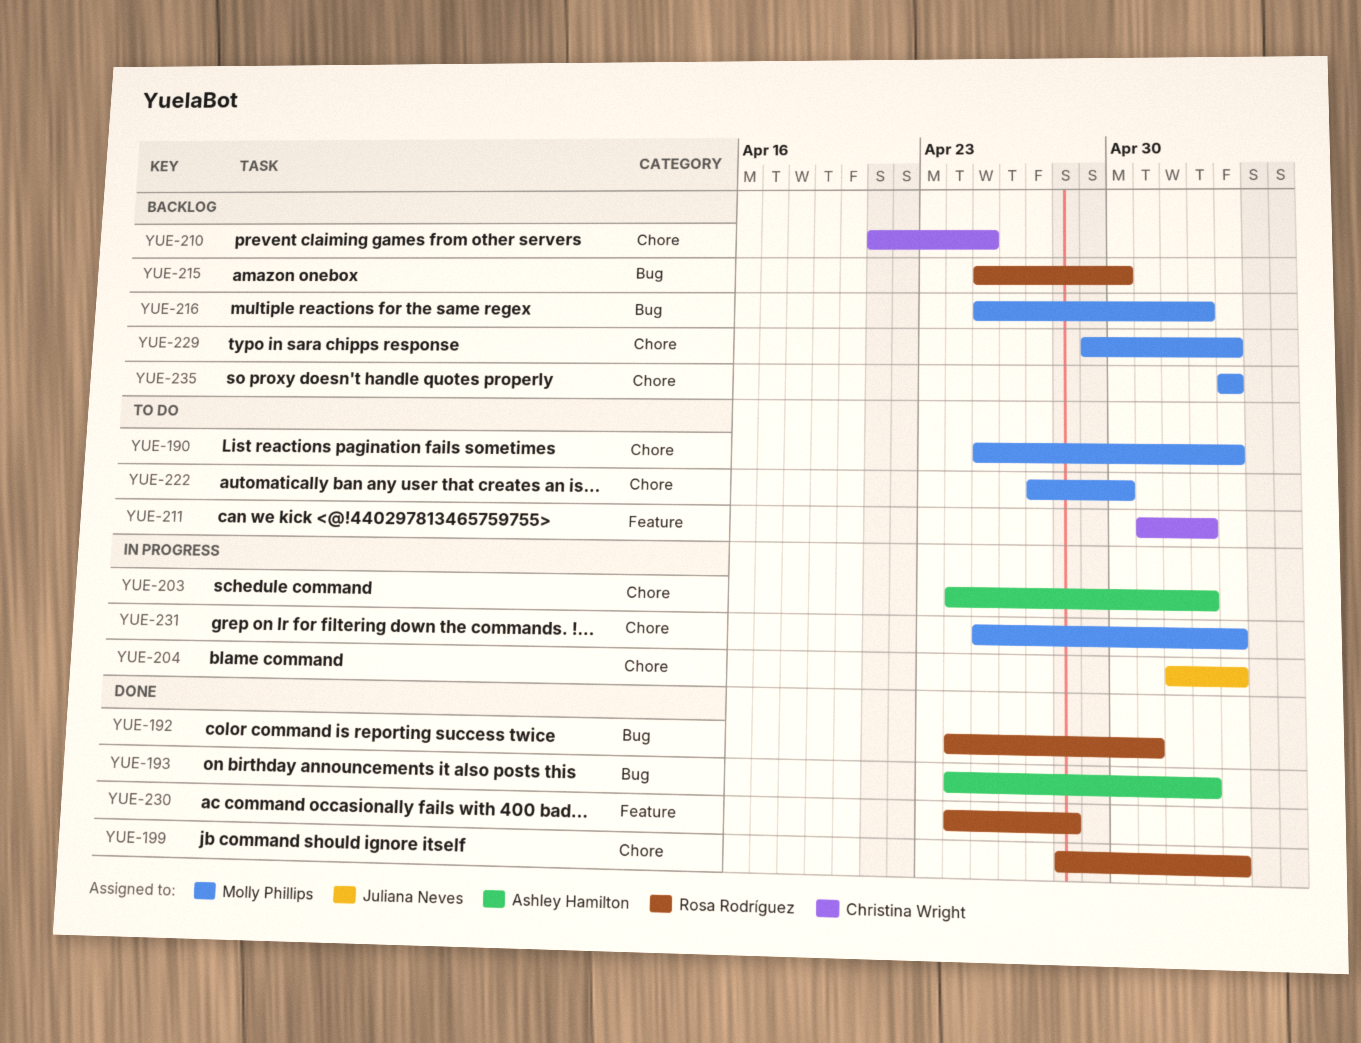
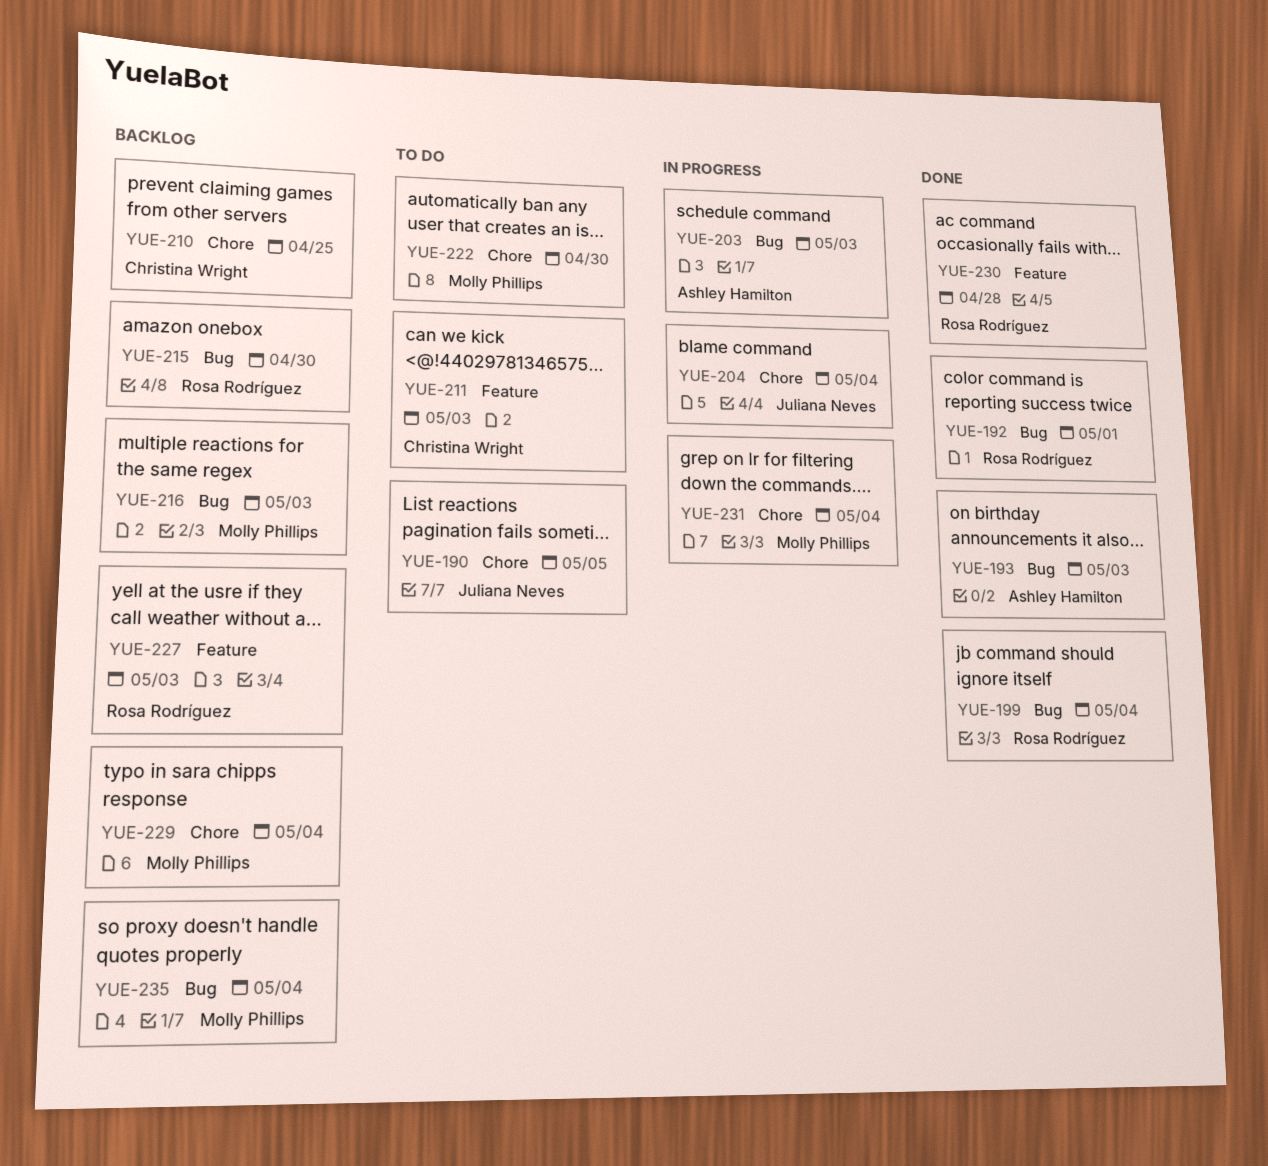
YUE-190, owner: Molly Phillips -> Juliana Neves
YUE-190, due: May 4 -> May 5
YUE-199, label: Chore -> Bug
YUE-203, label: Chore -> Bug
YUE-227: none -> present
YUE-235, label: Chore -> Bug

